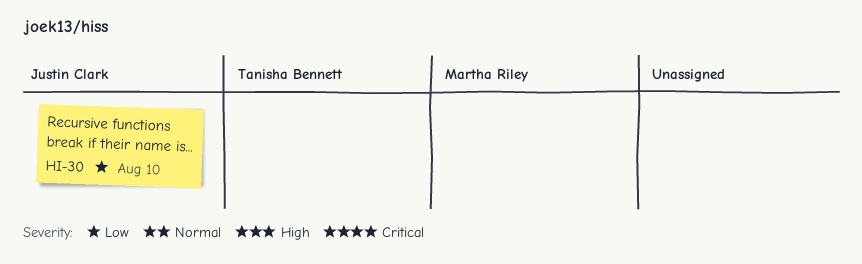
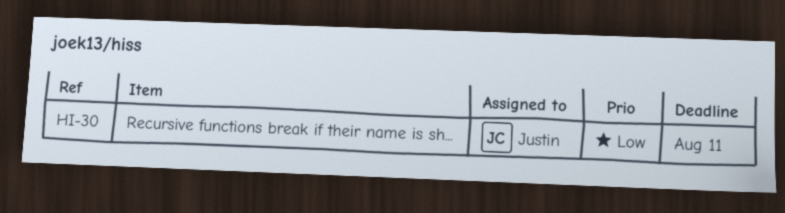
HI-30, due: Aug 10 -> Aug 11

